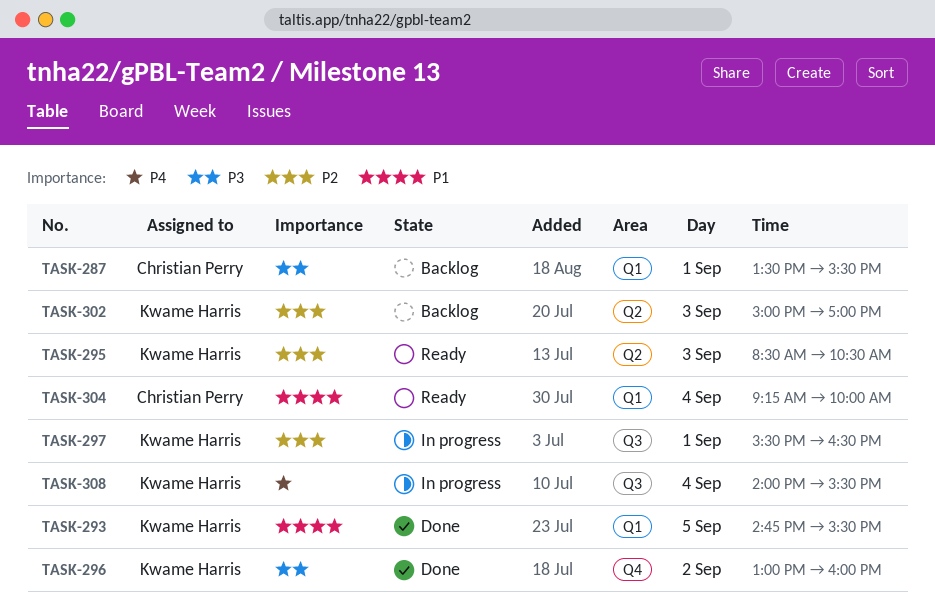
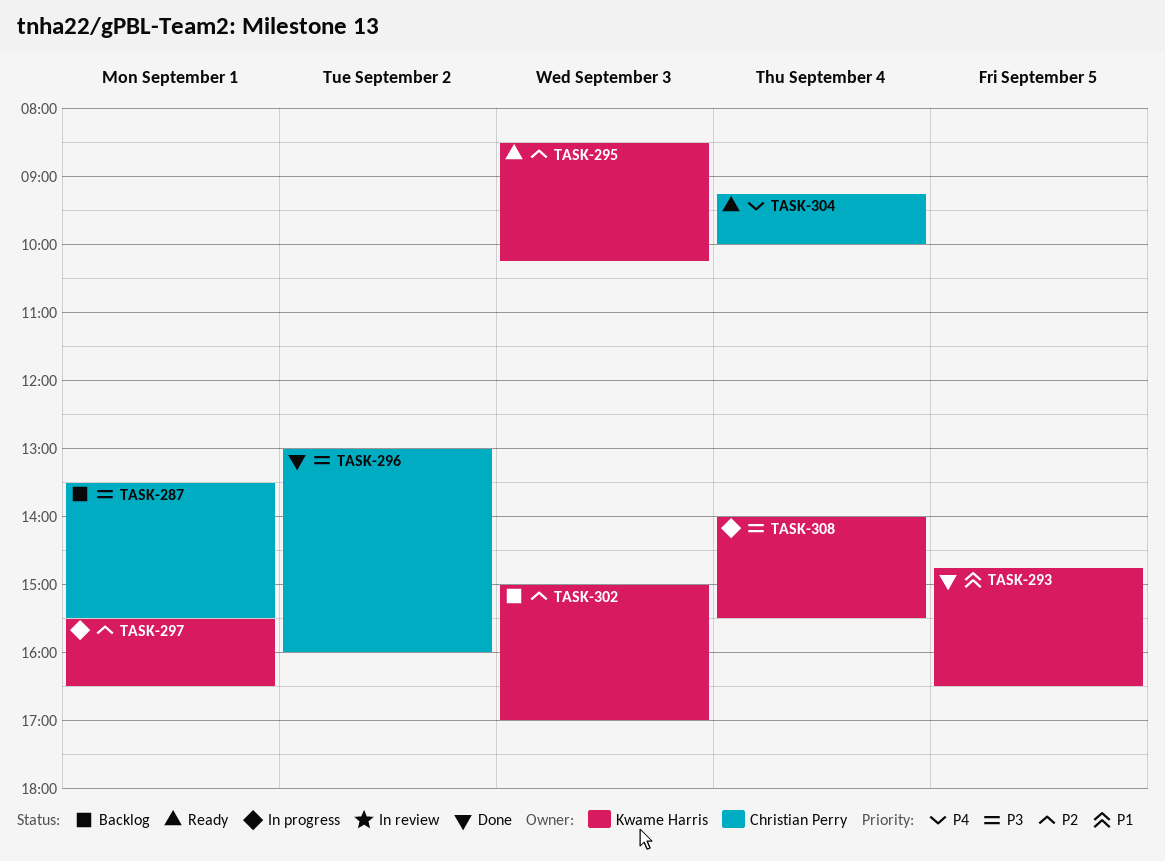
TASK-293, ends: 15:30 -> 16:30
TASK-295, ends: 10:30 -> 10:15
TASK-296, owner: Kwame Harris -> Christian Perry
TASK-304, priority: P1 -> P4
TASK-308, priority: P4 -> P3

